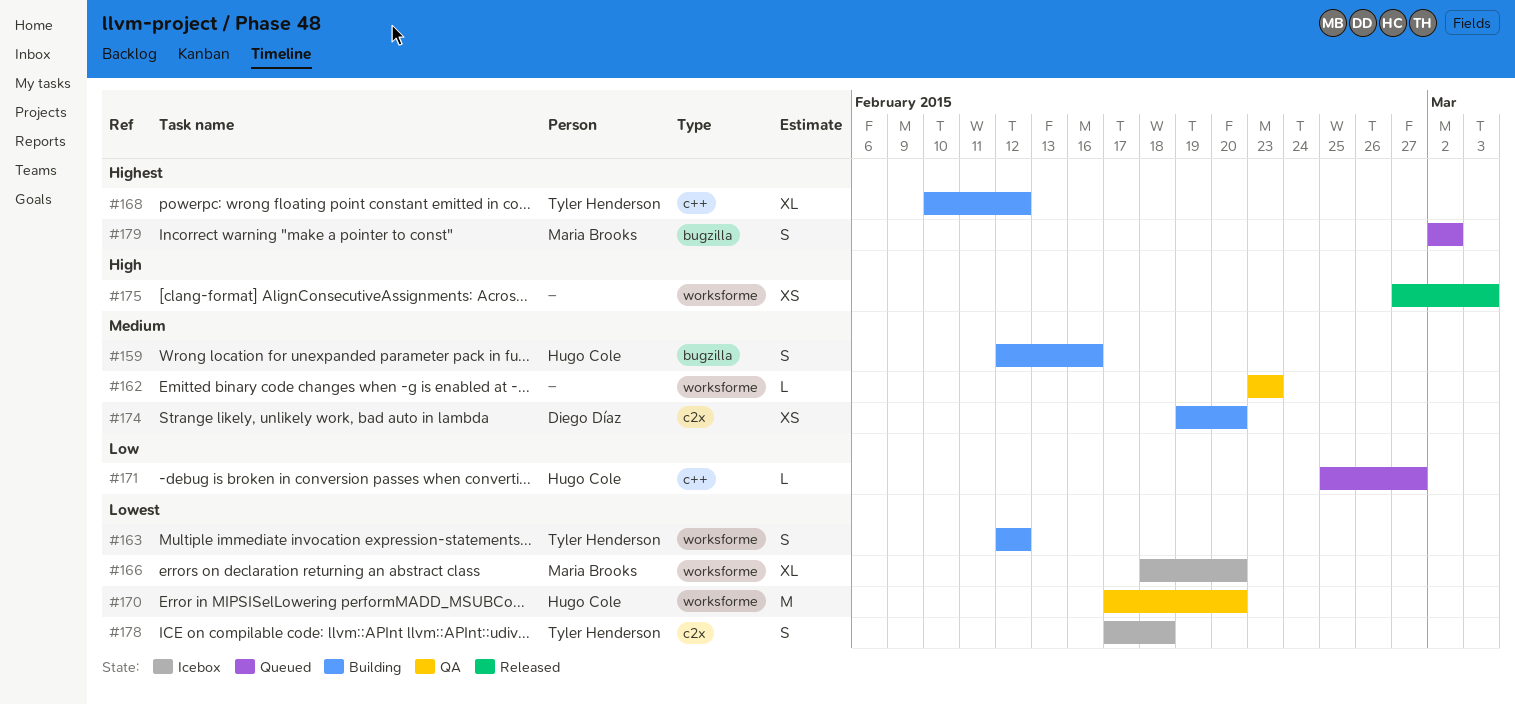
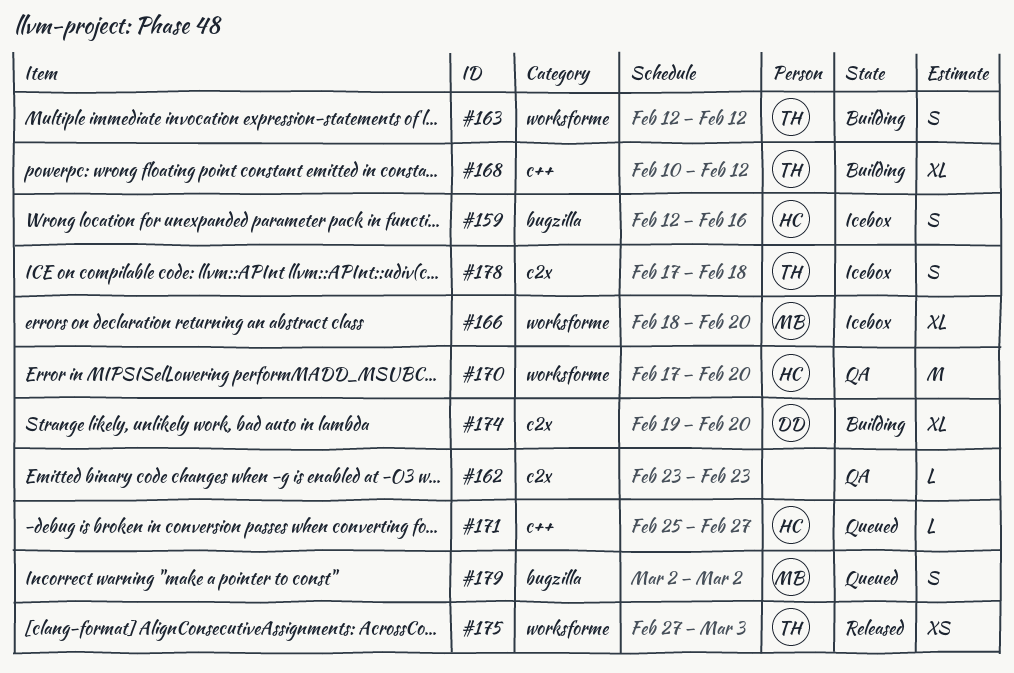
#159, status: Building -> Icebox
#162, label: worksforme -> c2x
#174, estimate: XS -> XL
#175, owner: none -> Tyler Henderson

